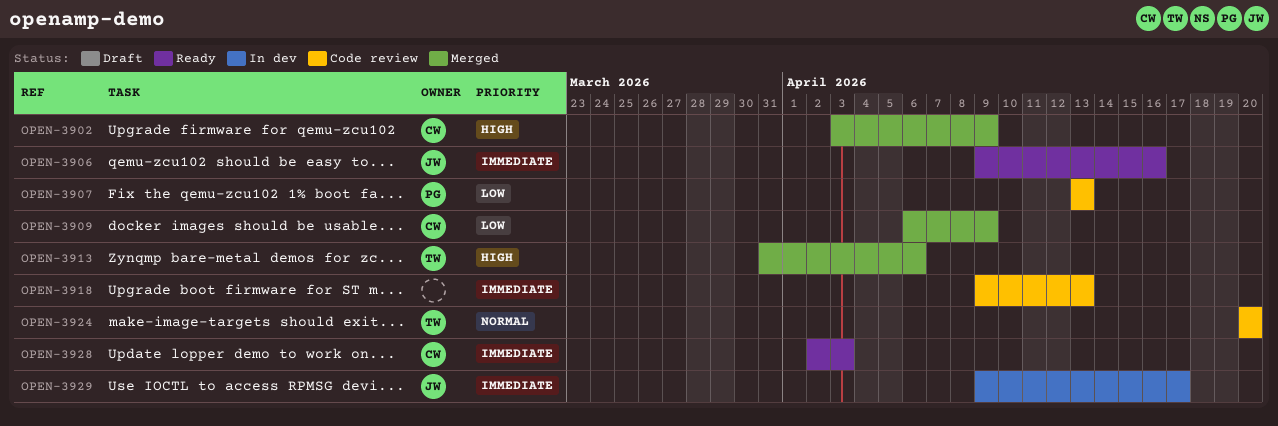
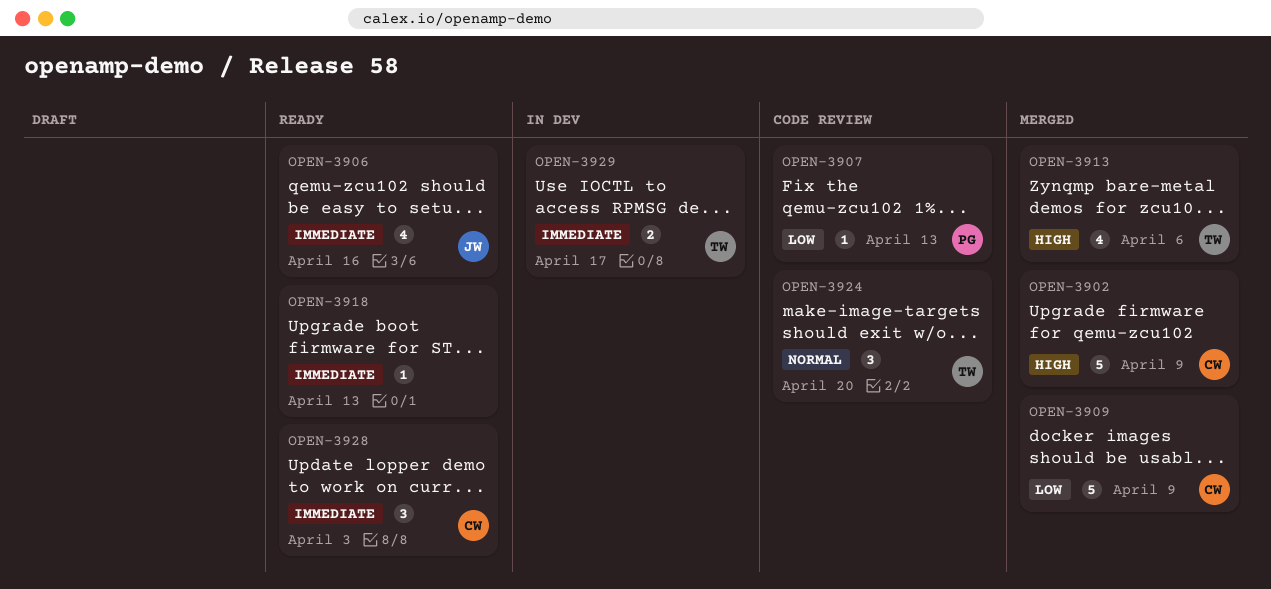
OPEN-3918, status: Code review -> Ready
OPEN-3929, owner: JW -> TW

